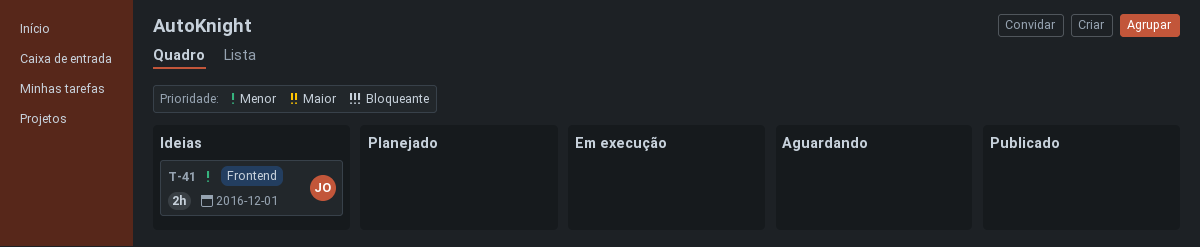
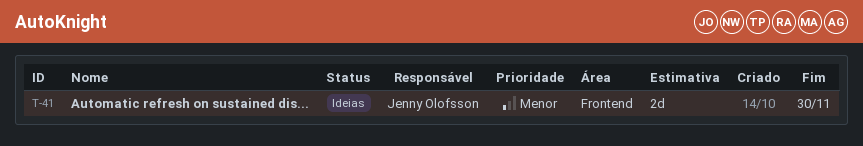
T-41, estimate: 2h -> 2d
T-41, due: Dec 1 -> Nov 30

